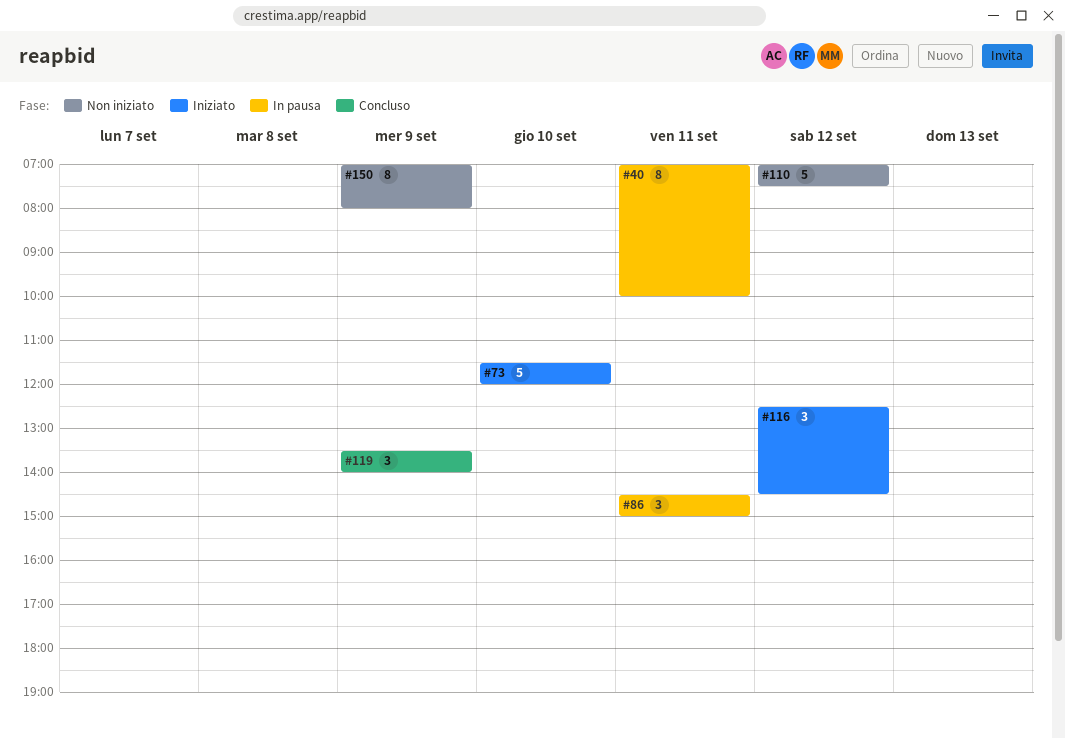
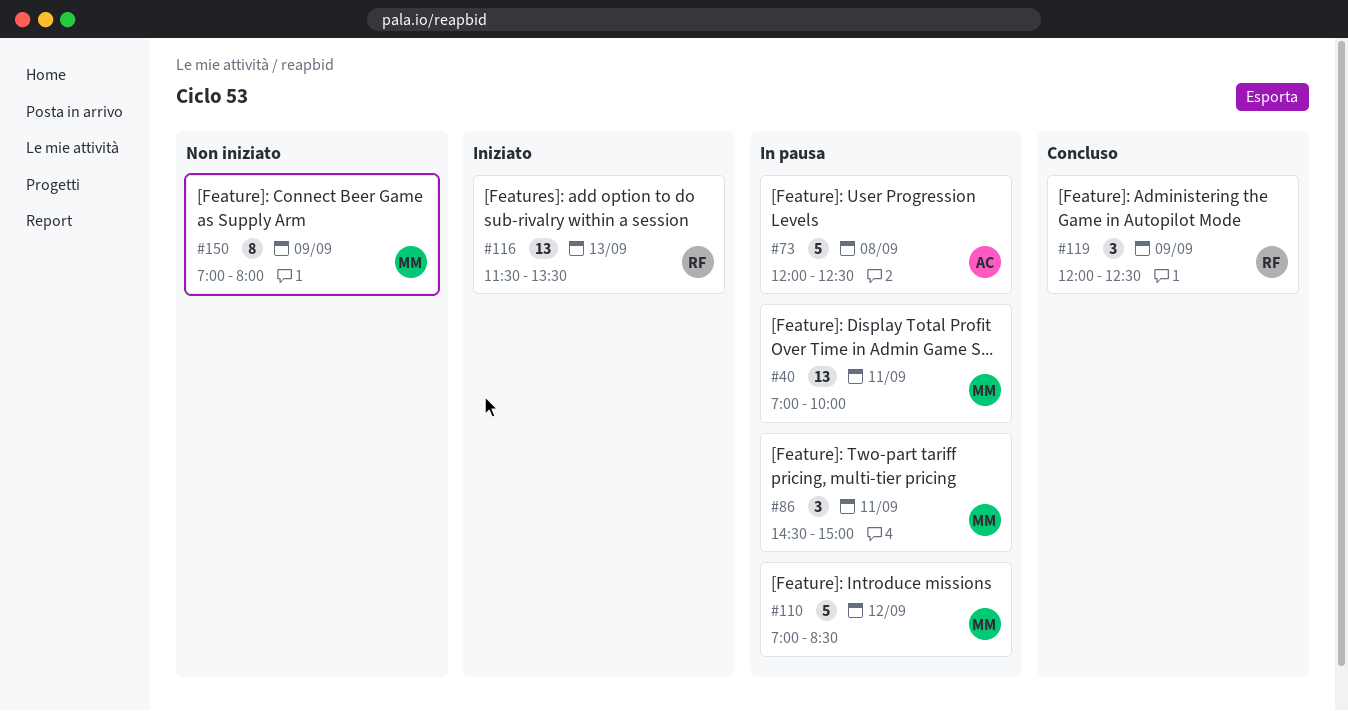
#40, estimate: 8 -> 13
#73, status: Iniziato -> In pausa
#73, day: Sep 10 -> Sep 8
#73, begins: 11:30 -> 12:00
#73, ends: 12:00 -> 12:30
#110, status: Non iniziato -> In pausa
#110, ends: 07:30 -> 08:30
#116, estimate: 3 -> 13
#116, day: Sep 12 -> Sep 13
#116, begins: 12:30 -> 11:30
#116, ends: 14:30 -> 13:30
#119, begins: 13:30 -> 12:00
#119, ends: 14:00 -> 12:30

